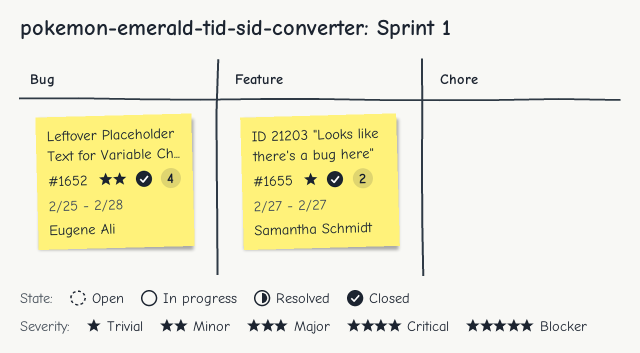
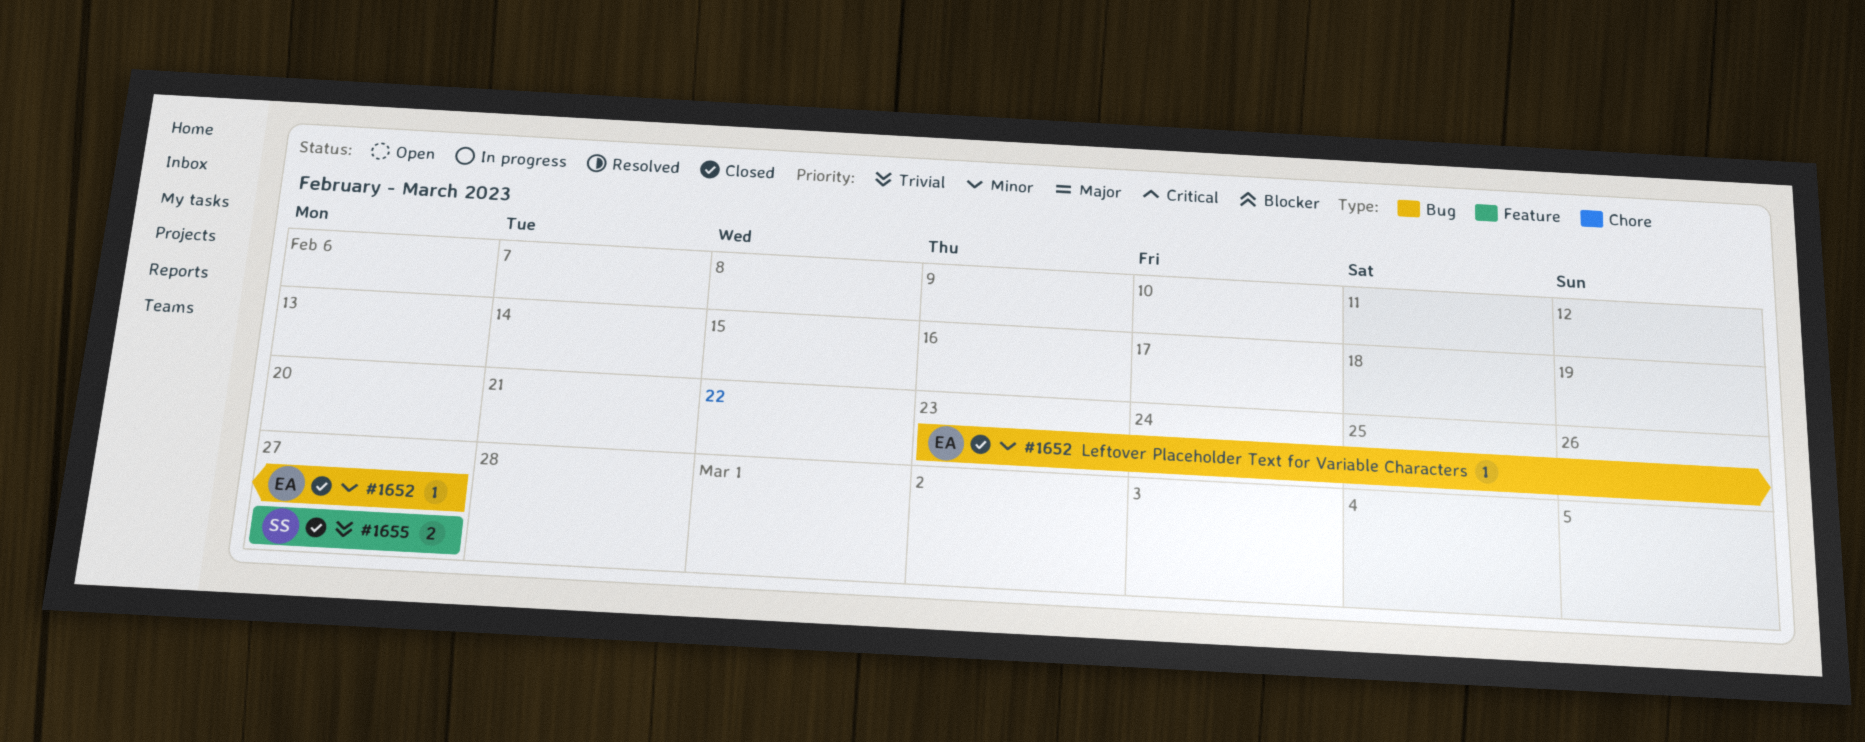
#1652, estimate: 4 -> 1
#1652, start: Feb 25 -> Feb 23
#1652, due: Feb 28 -> Feb 27

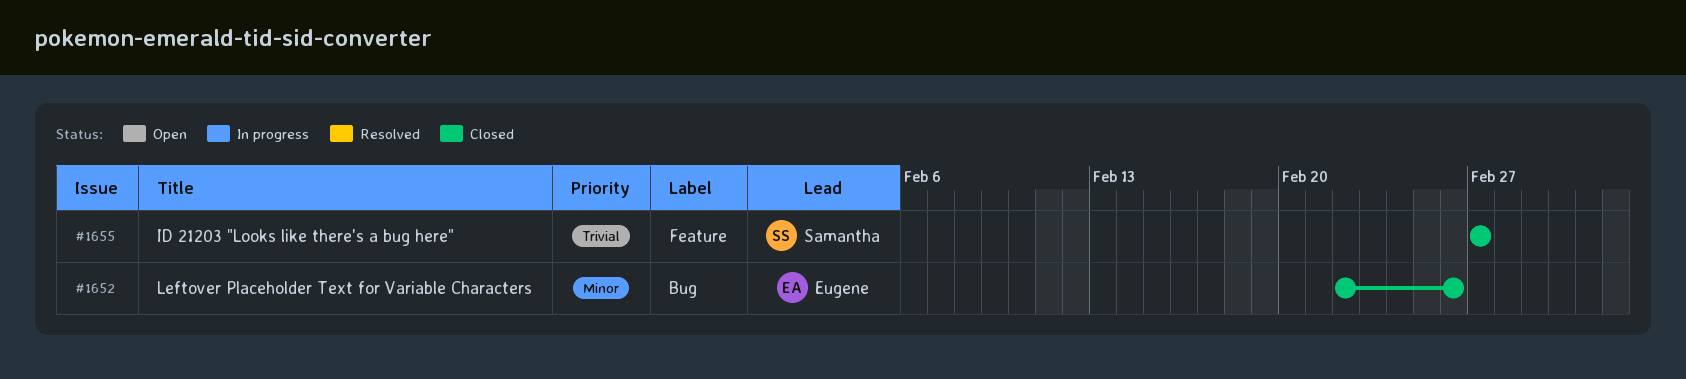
#1652, start: Feb 23 -> Feb 22
#1652, due: Feb 27 -> Feb 26

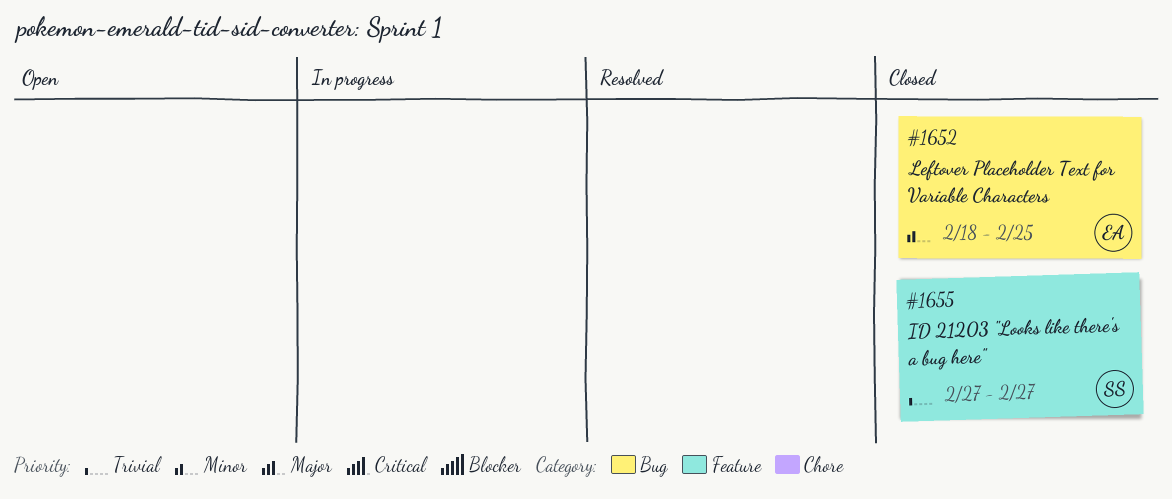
#1652, start: Feb 22 -> Feb 18
#1652, due: Feb 26 -> Feb 25

